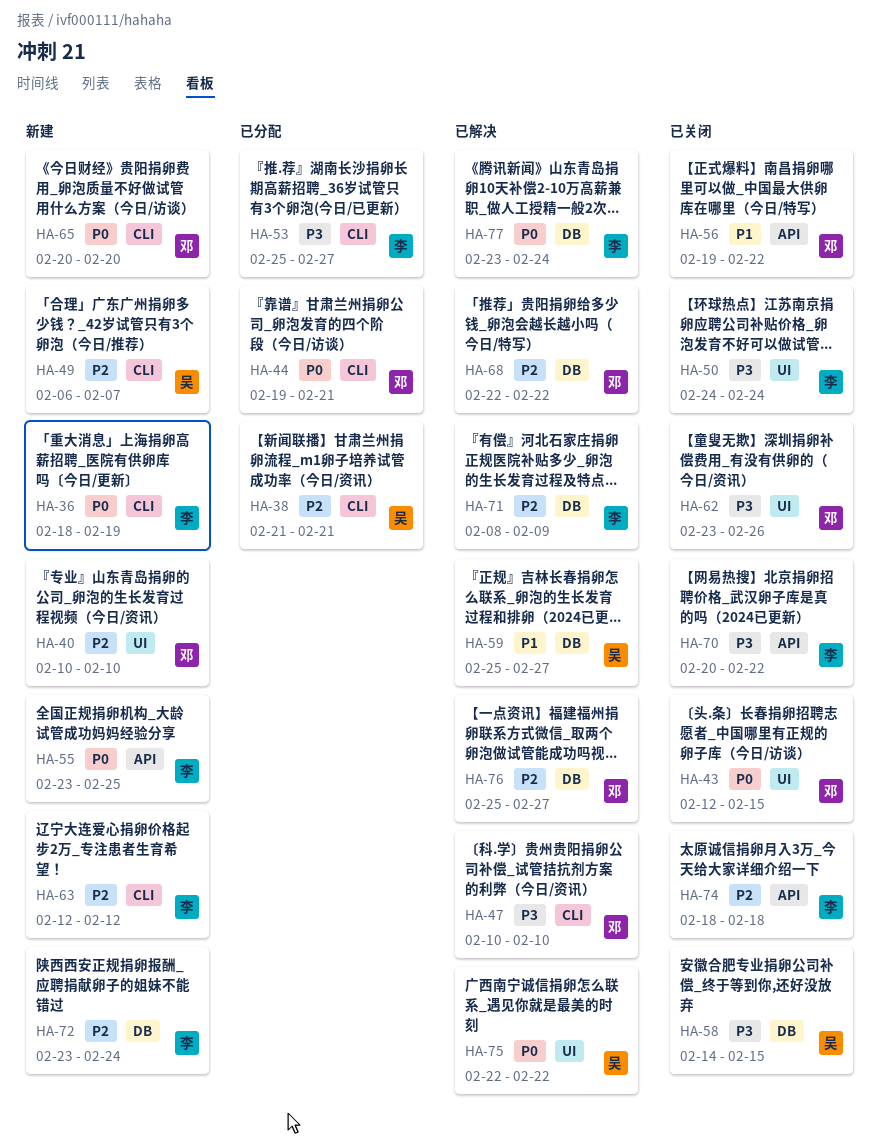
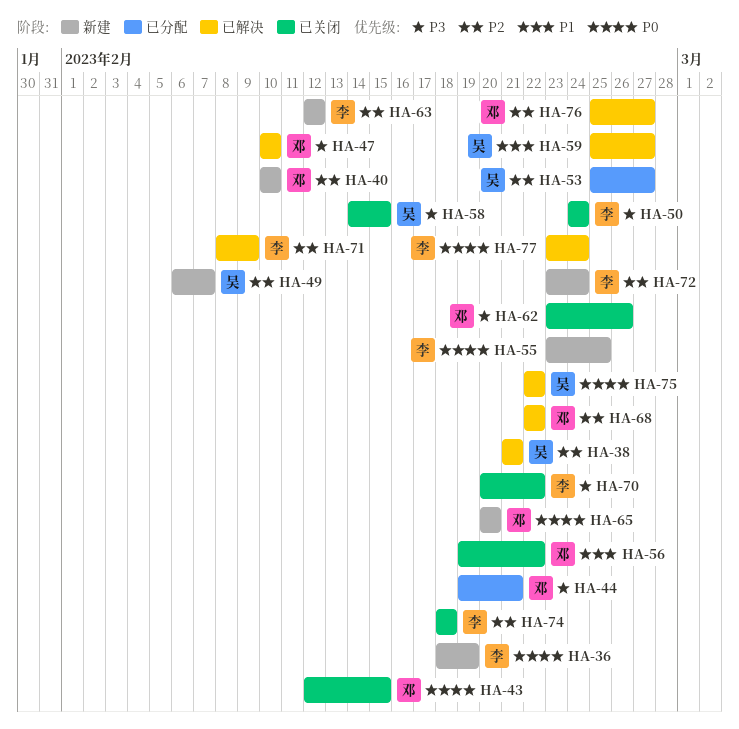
HA-38, status: 已分配 -> 已解决
HA-44, priority: P0 -> P3
HA-53, owner: 李 -> 吴
HA-53, priority: P3 -> P2

